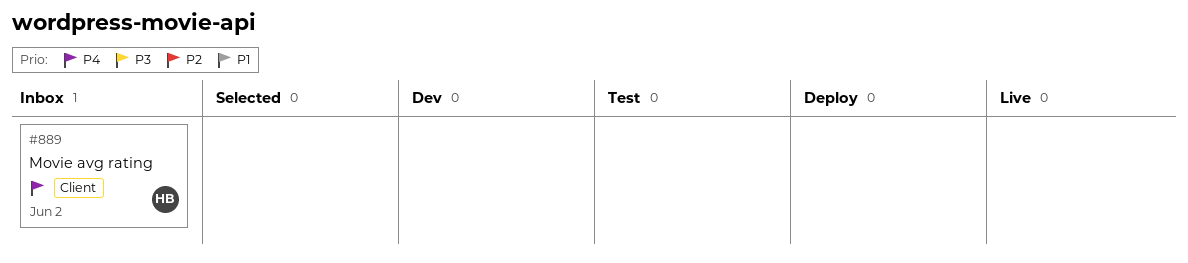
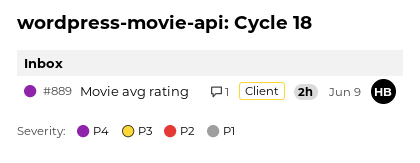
#889, due: Jun 2 -> Jun 9

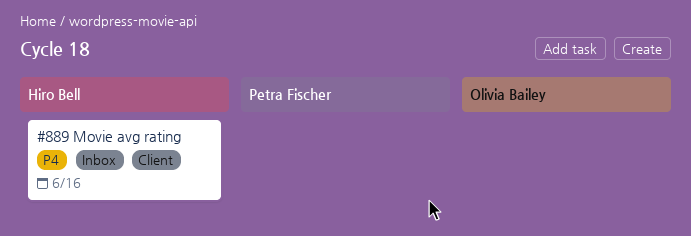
#889, due: Jun 9 -> Jun 16

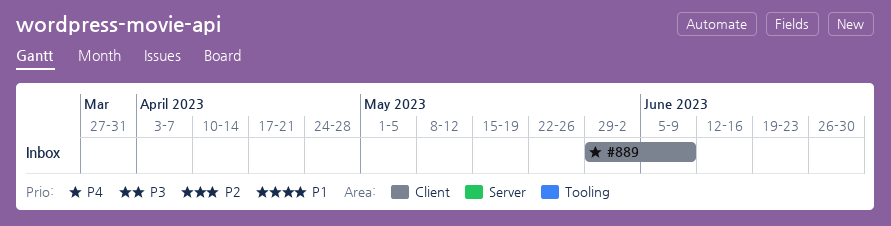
#889, due: Jun 16 -> Jun 9

